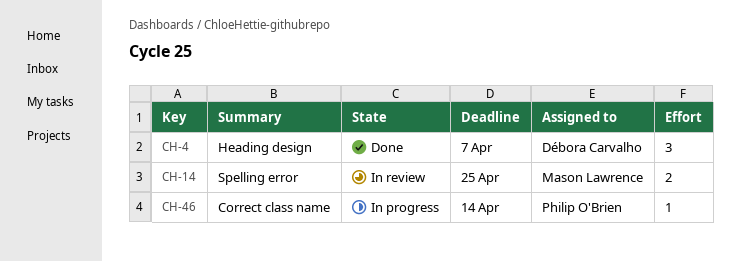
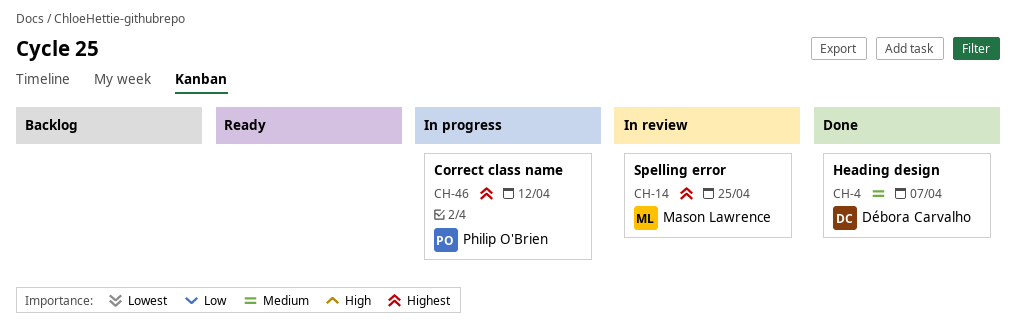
CH-46, due: Apr 14 -> Apr 12

